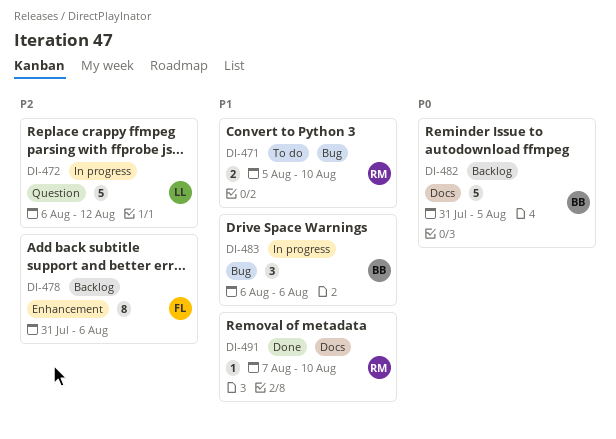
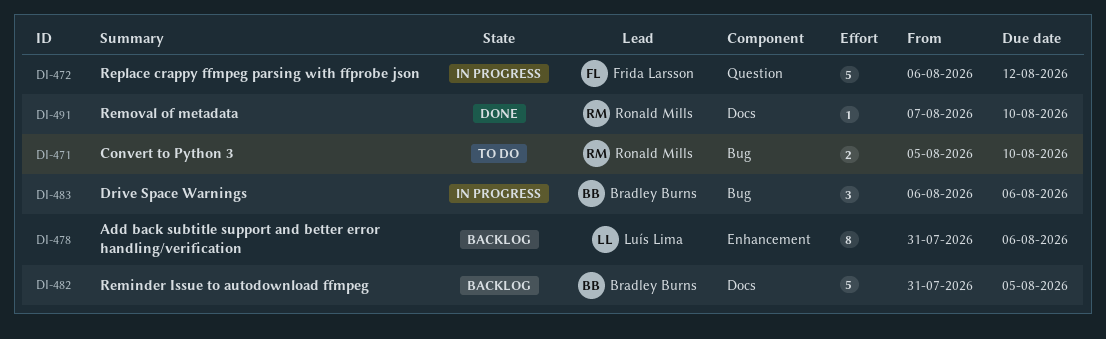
DI-472, owner: Luís Lima -> Frida Larsson
DI-478, owner: Frida Larsson -> Luís Lima

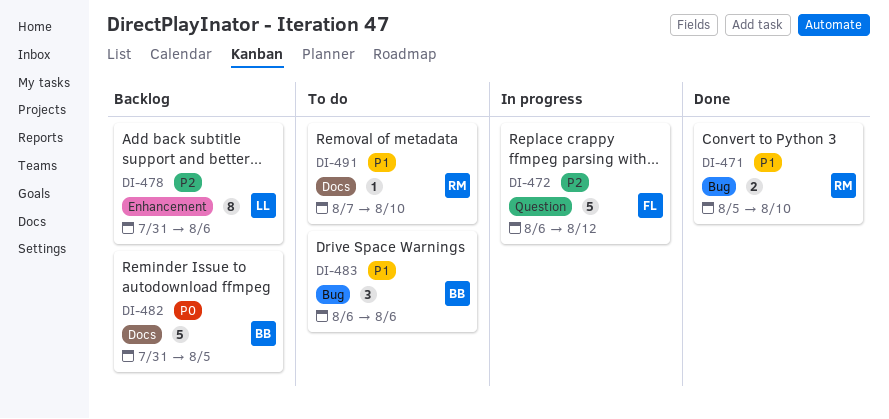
DI-471, status: To do -> Done
DI-483, status: In progress -> To do
DI-491, status: Done -> To do

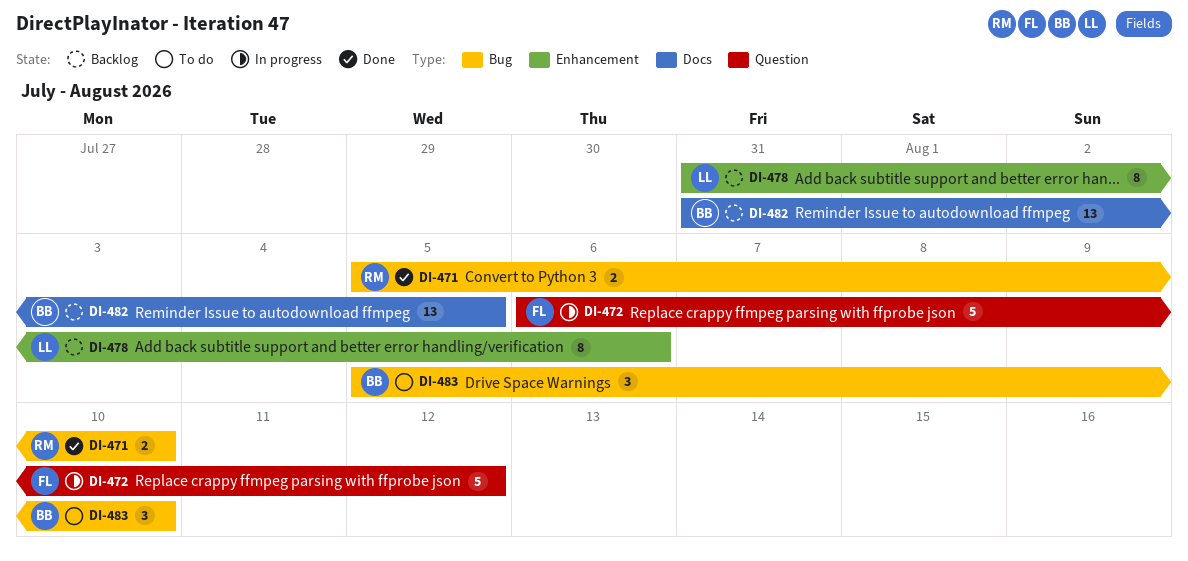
DI-482, estimate: 5 -> 13
DI-483, start: Aug 6 -> Aug 5
DI-483, due: Aug 6 -> Aug 10
DI-491: present -> none

